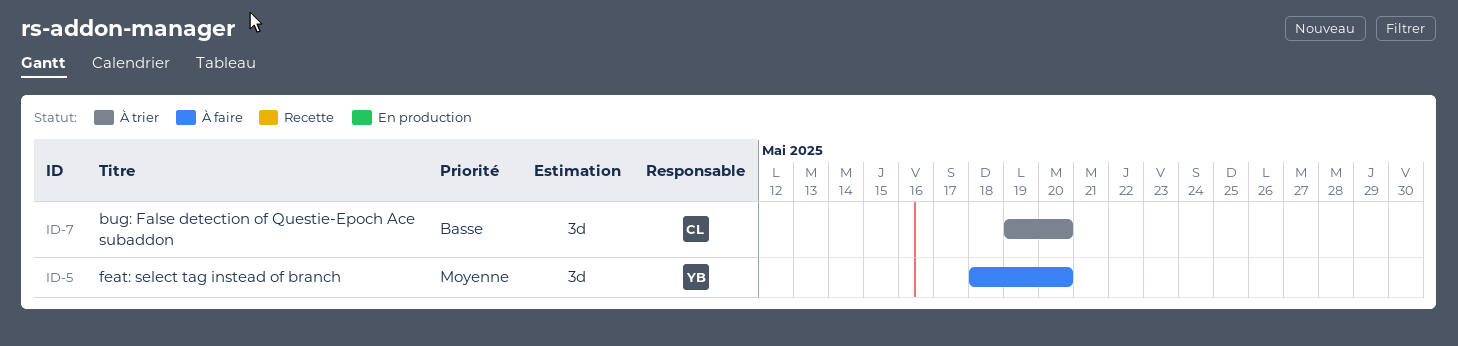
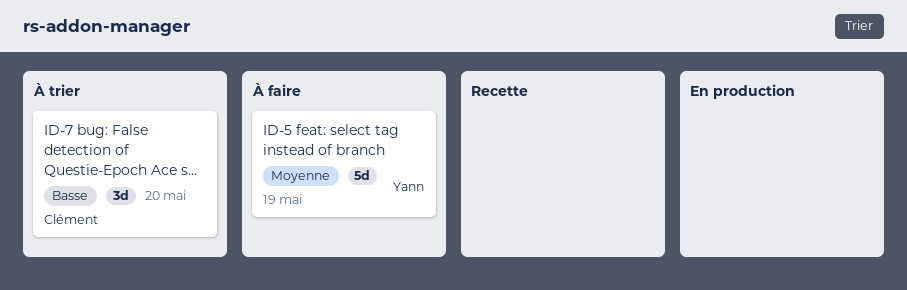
ID-5, estimate: 3d -> 5d
ID-5, due: May 20 -> May 19

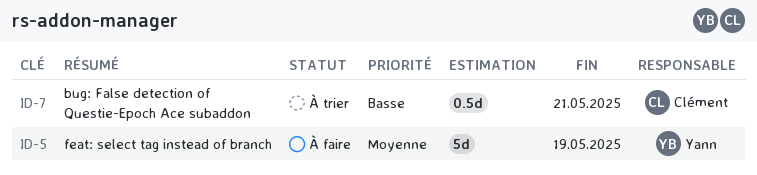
ID-7, estimate: 3d -> 0.5d
ID-7, due: May 20 -> May 21

